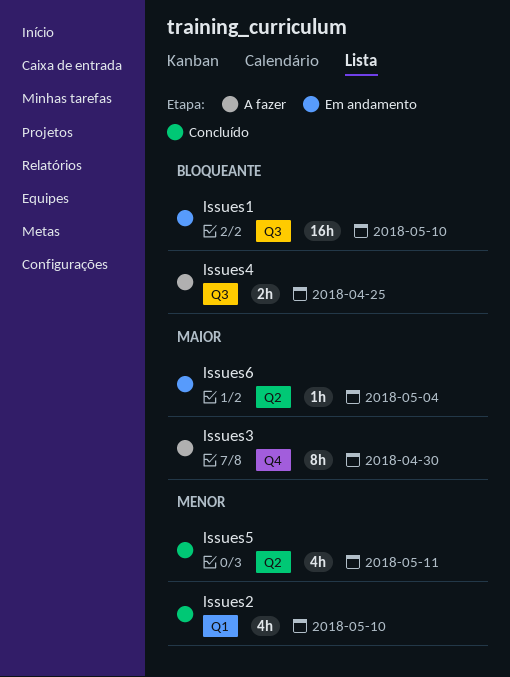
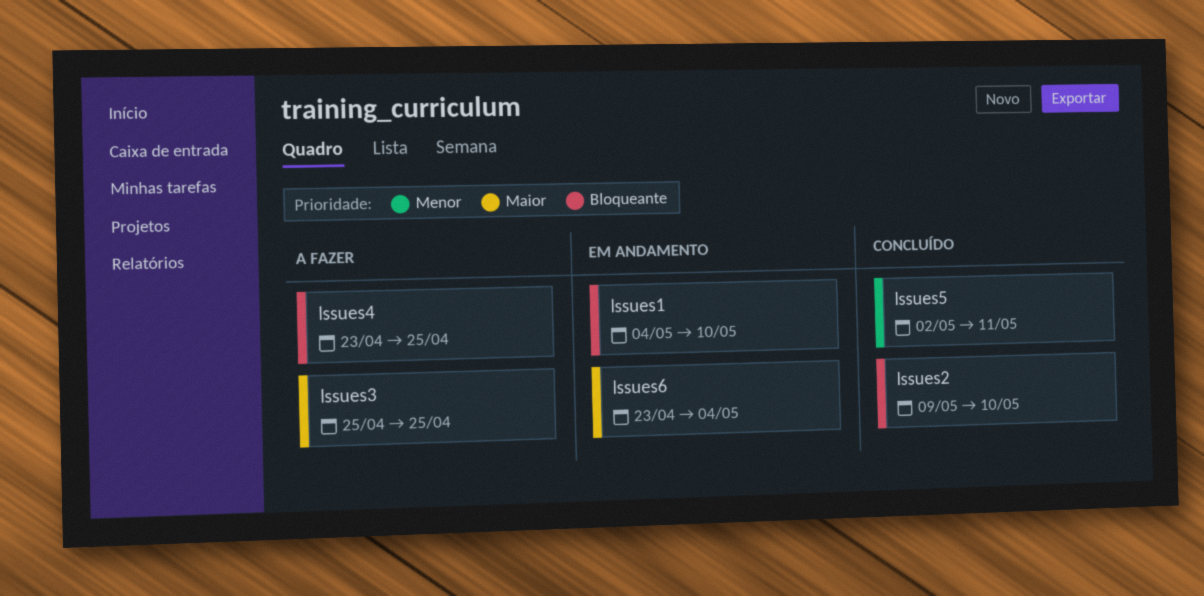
lssues2, priority: Menor -> Bloqueante
lssues3, due: Apr 30 -> Apr 25

